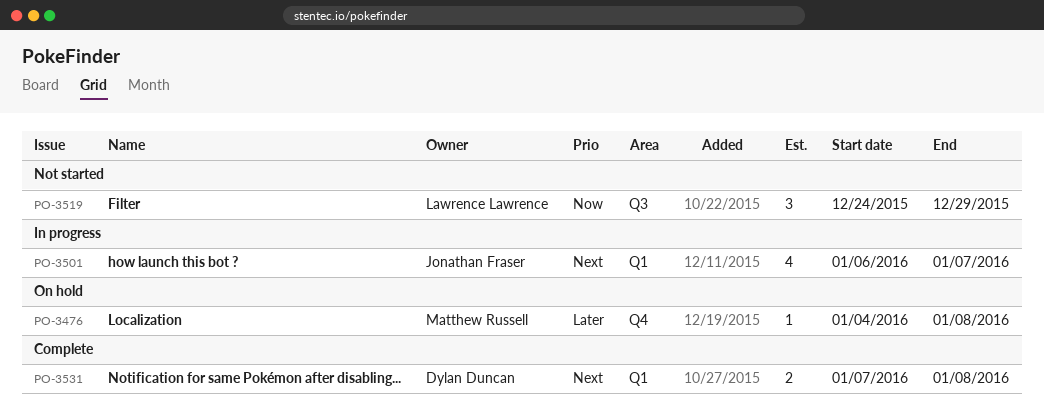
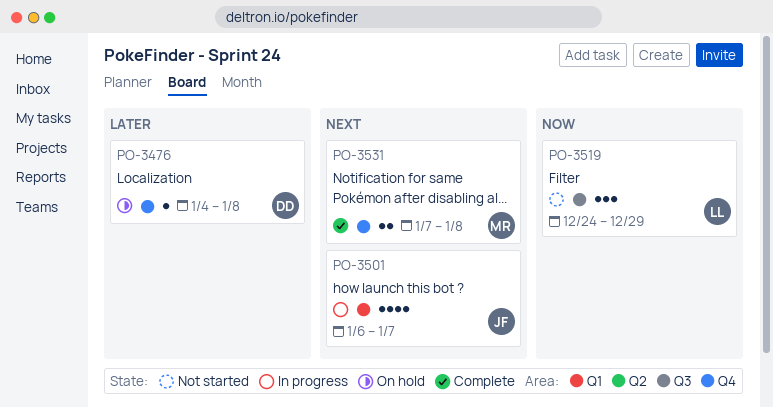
PO-3476, owner: Matthew Russell -> Dylan Duncan
PO-3531, owner: Dylan Duncan -> Matthew Russell
PO-3531, label: Q1 -> Q4

